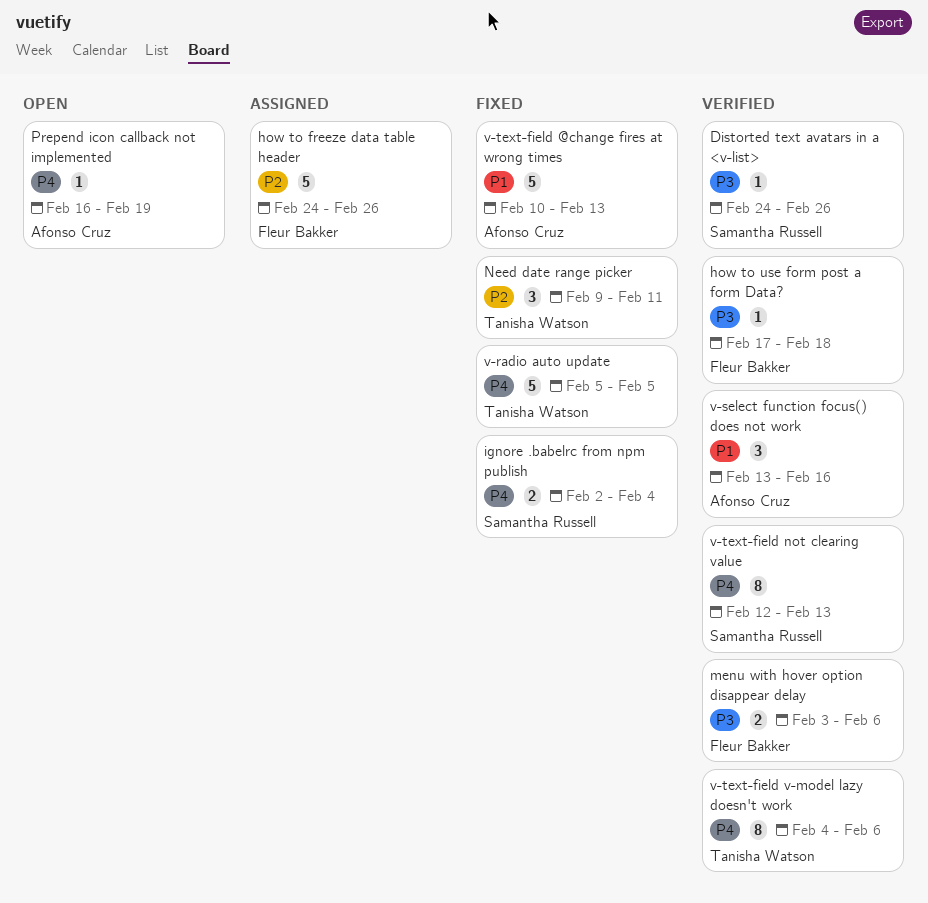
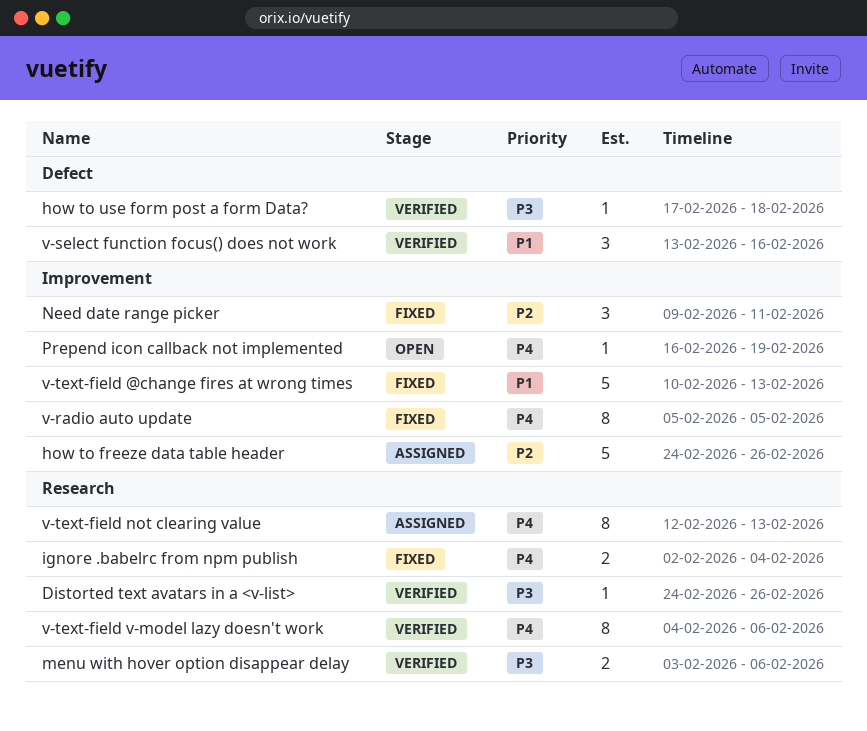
v-radio auto update, estimate: 5 -> 8
v-text-field not clearing value, status: Verified -> Assigned

